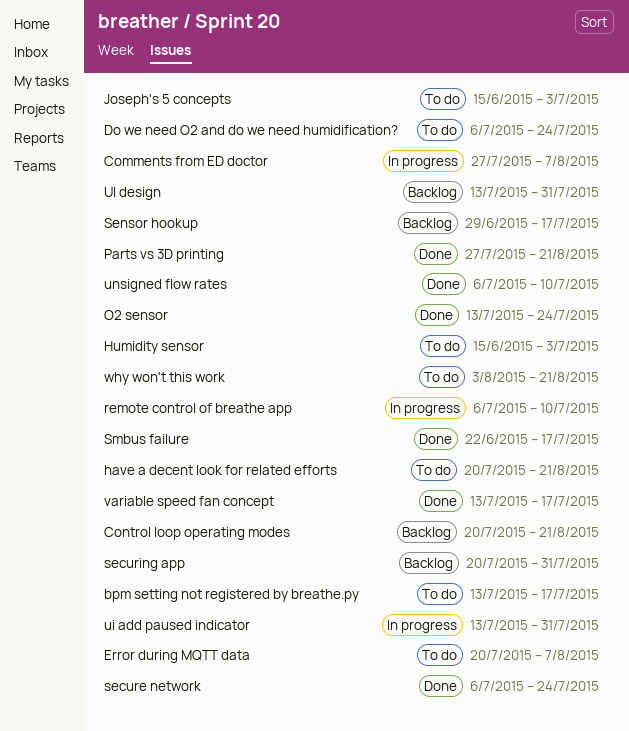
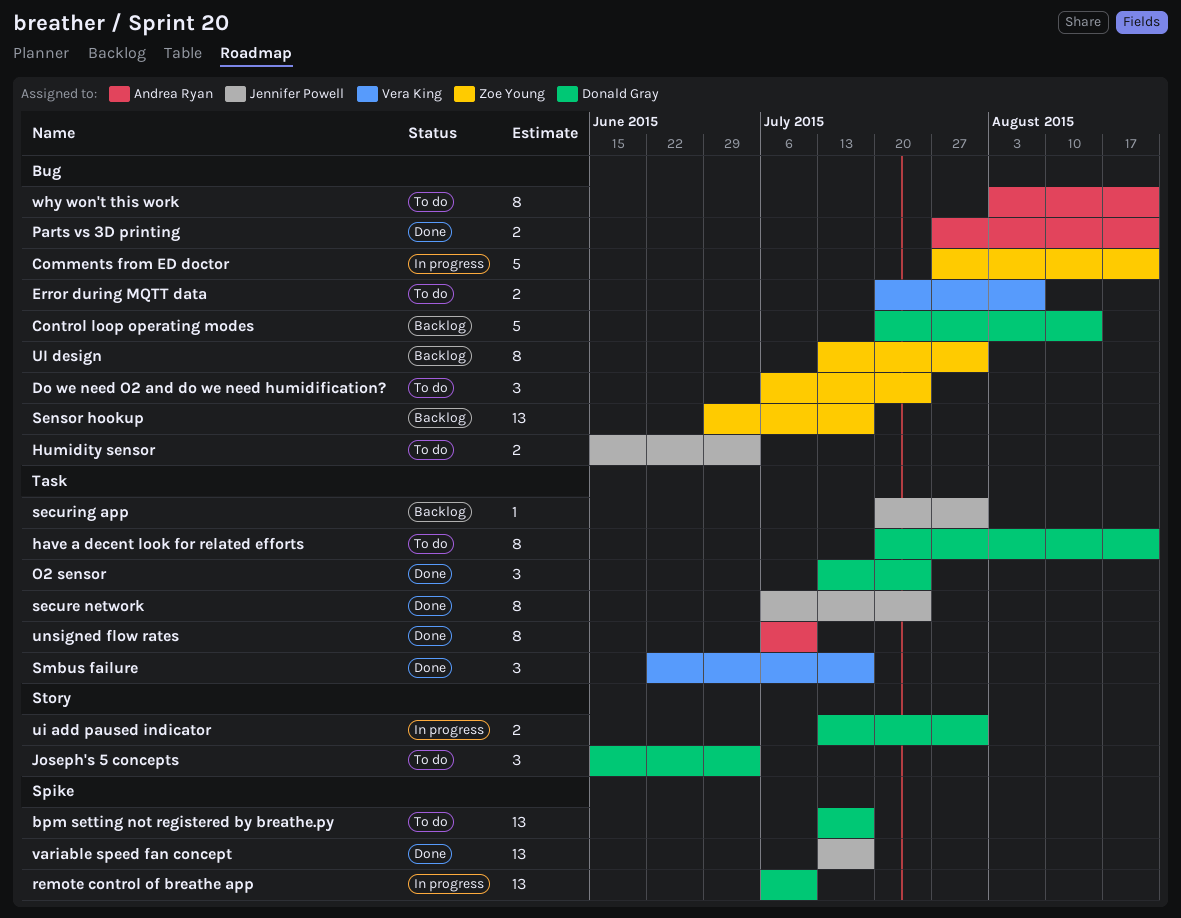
Comments from ED doctor, due: Aug 7 -> Aug 21
Control loop operating modes, due: Aug 21 -> Aug 14

